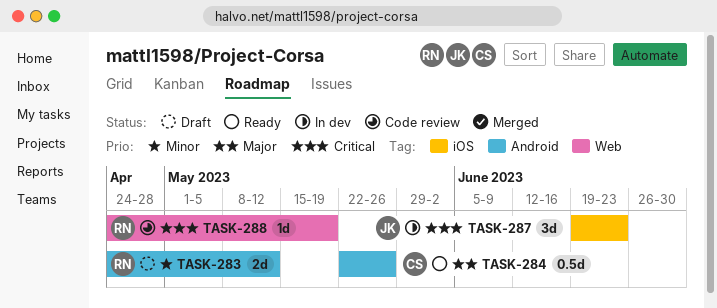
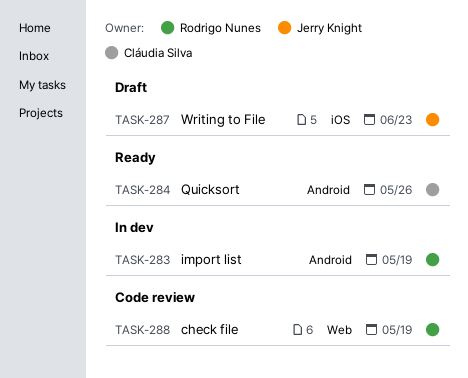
TASK-283, status: Draft -> In dev
TASK-283, due: May 12 -> May 19
TASK-287, status: In dev -> Draft

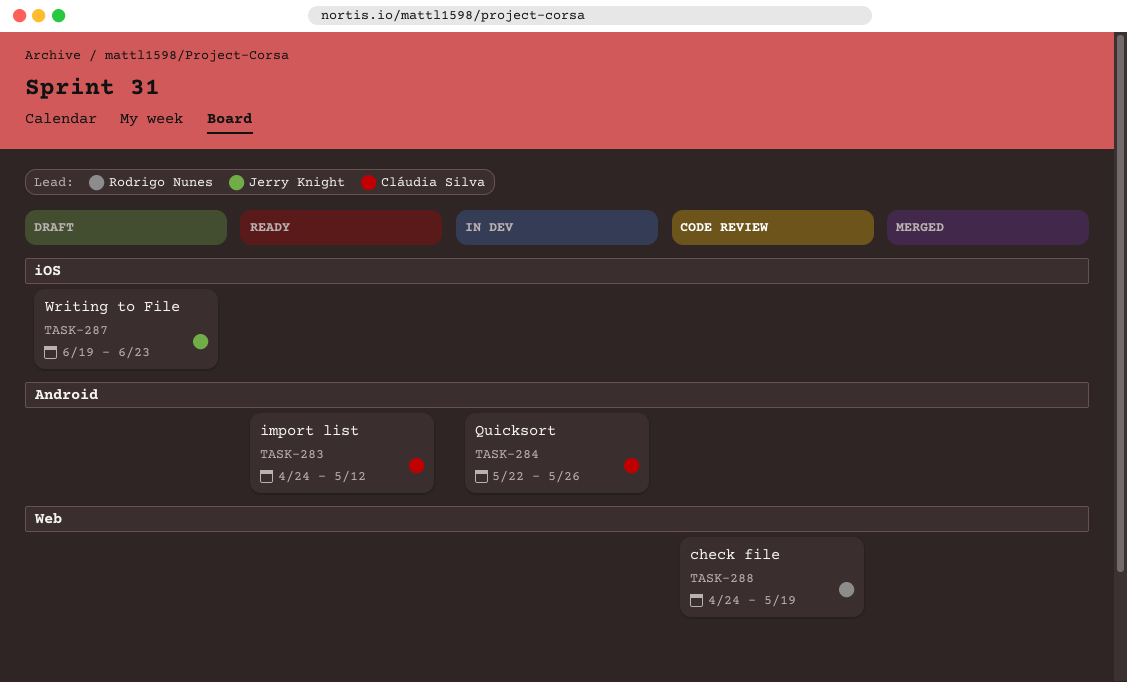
TASK-283, status: In dev -> Ready
TASK-283, owner: Rodrigo Nunes -> Cláudia Silva
TASK-283, due: May 19 -> May 12
TASK-284, status: Ready -> In dev

